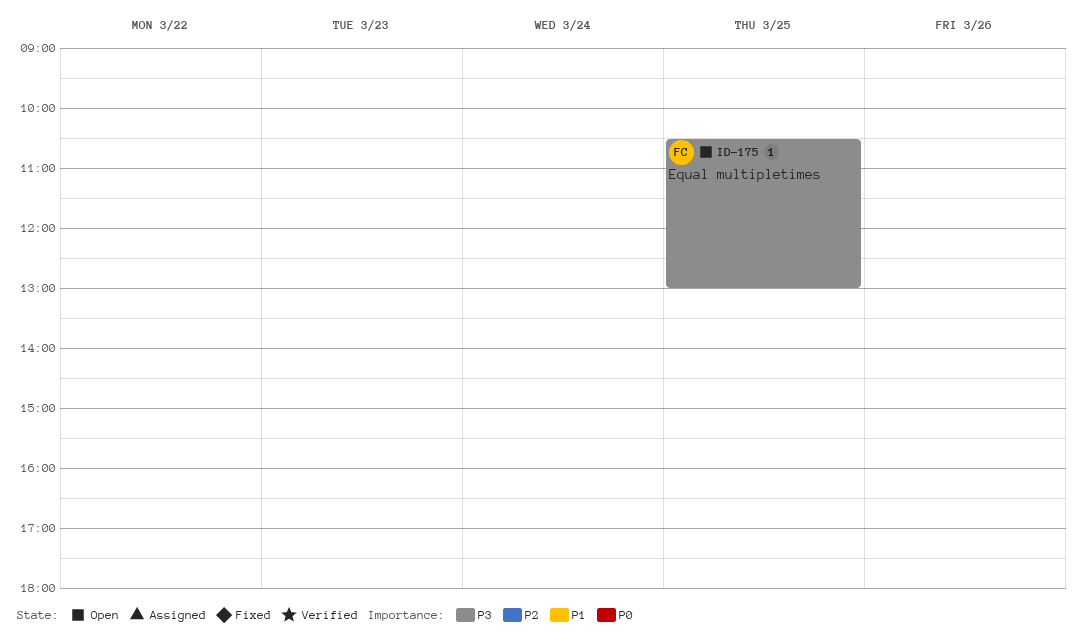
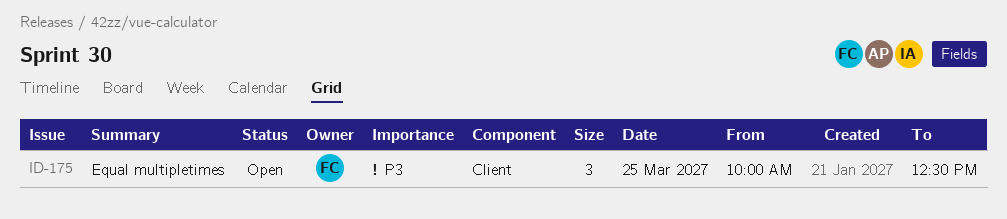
ID-175, estimate: 1 -> 3
ID-175, begins: 10:30 -> 10:00
ID-175, ends: 13:00 -> 12:30

